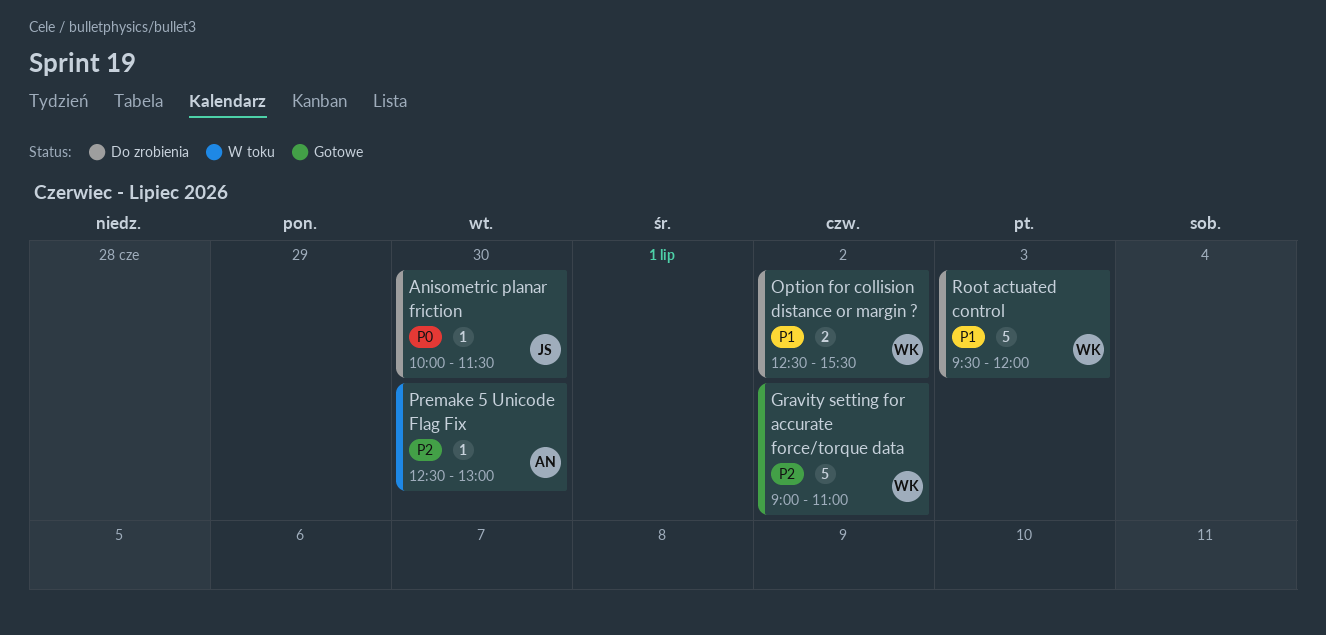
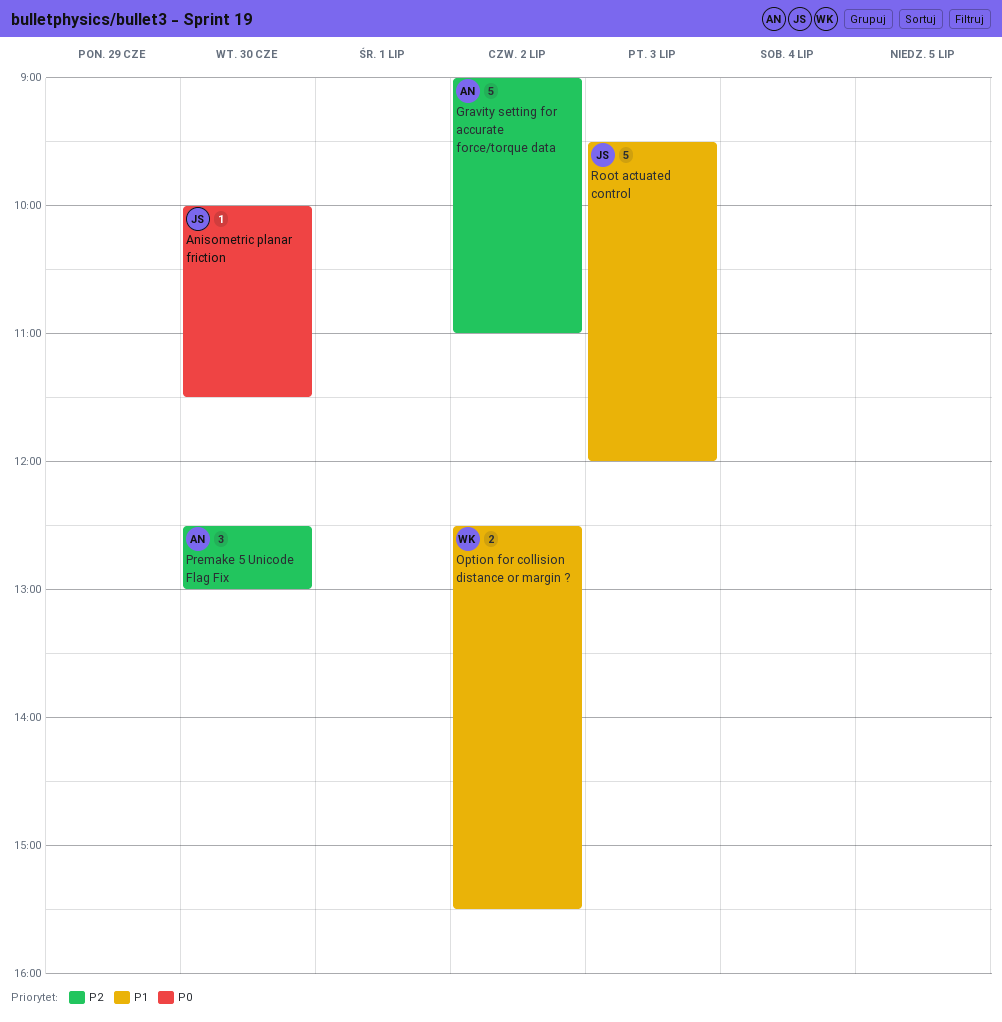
Gravity setting for accurate force/torque data, owner: WK -> AN
Premake 5 Unicode Flag Fix, estimate: 1 -> 3
Root actuated control, owner: WK -> JS

